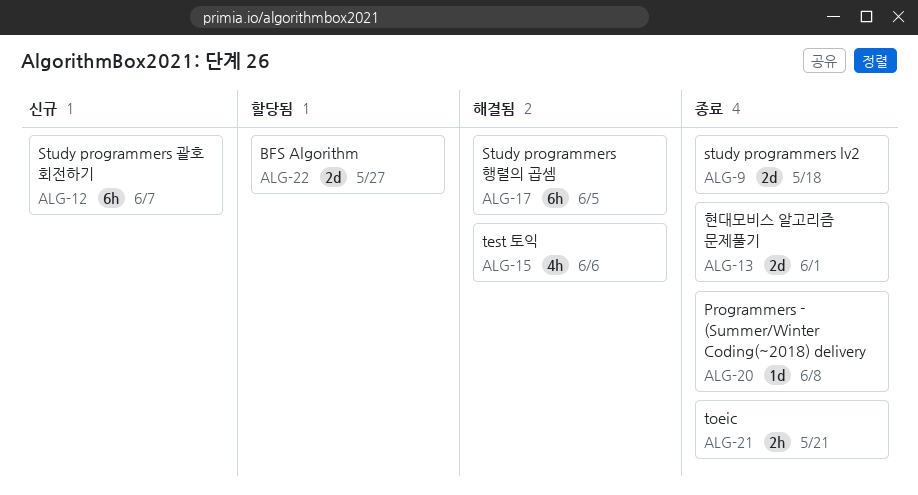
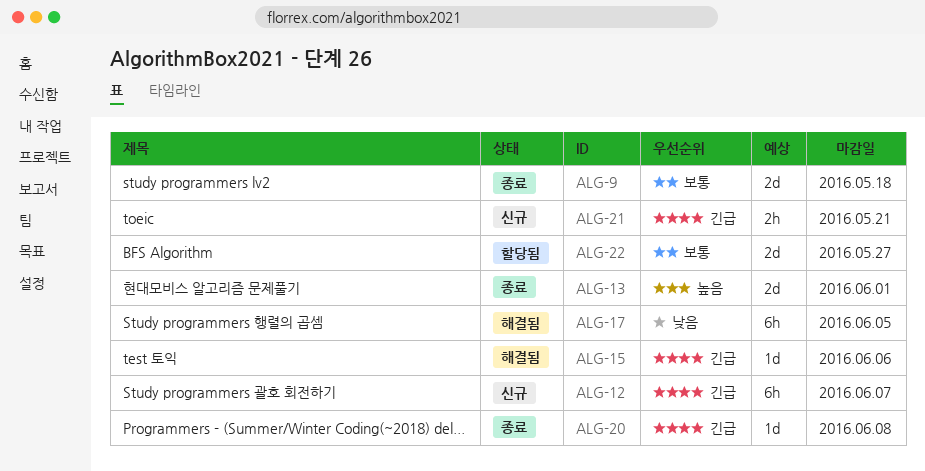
ALG-15, estimate: 4h -> 1d
ALG-21, status: 종료 -> 신규

